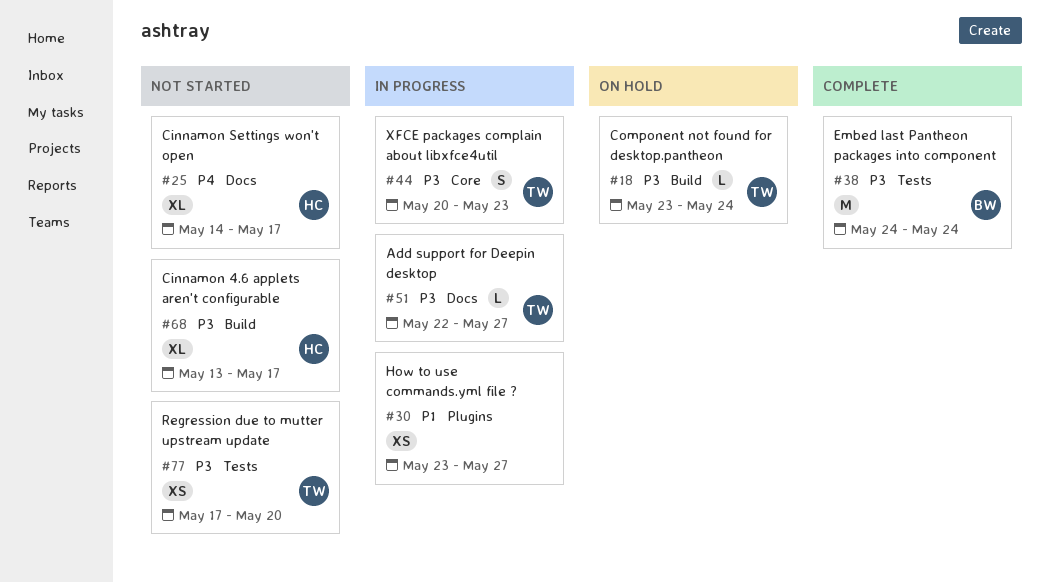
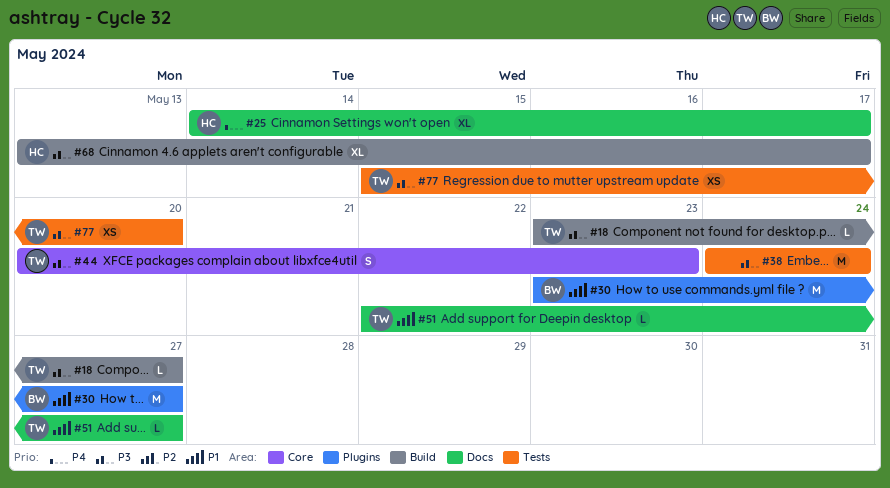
#18, due: May 24 -> May 27
#30, owner: none -> BW
#30, estimate: XS -> M
#38, owner: BW -> none
#51, priority: P3 -> P1
#77, start: May 17 -> May 15

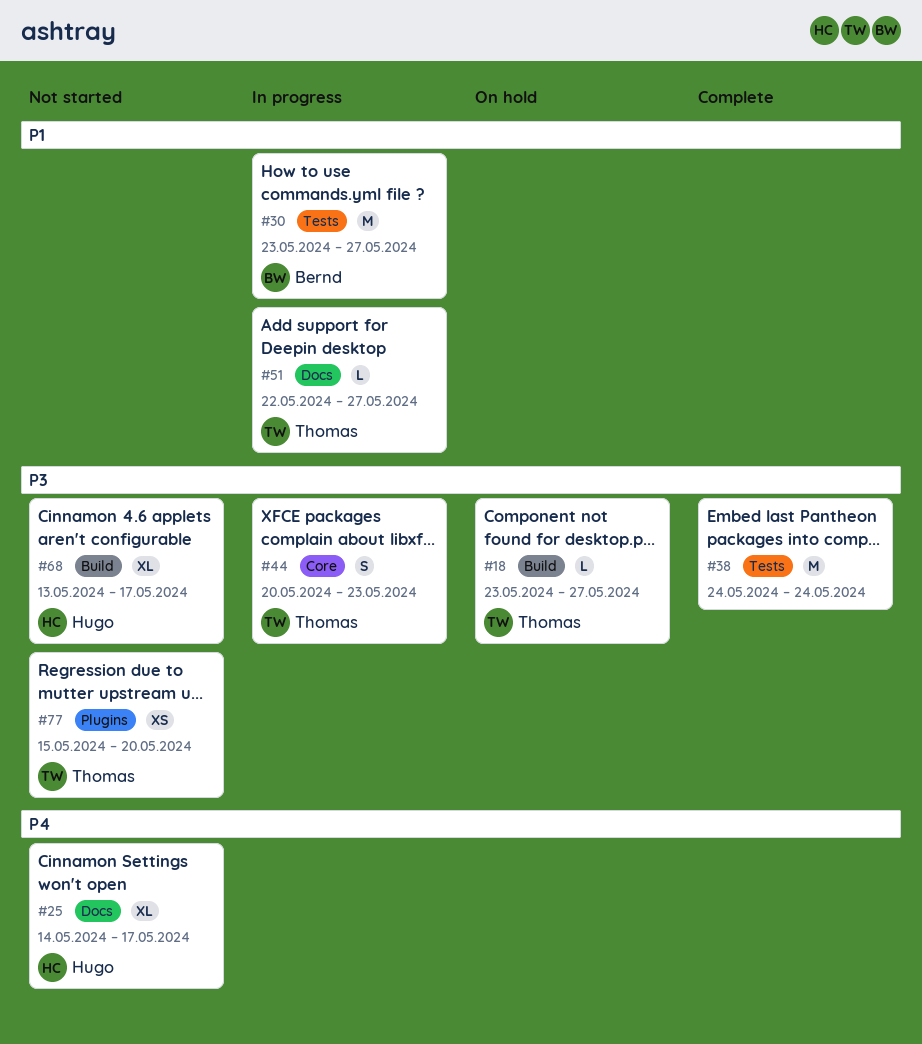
#30, label: Plugins -> Tests
#77, label: Tests -> Plugins

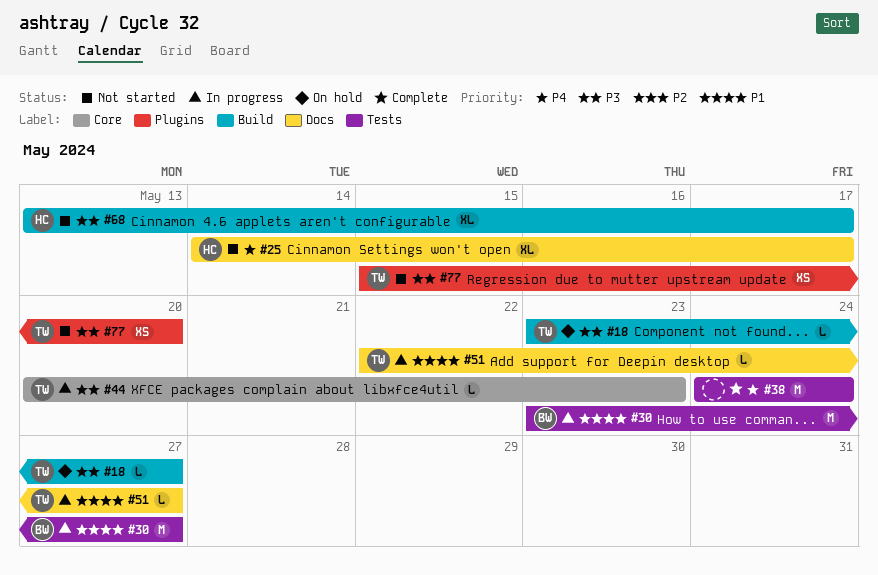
#38, priority: P3 -> P4
#44, estimate: S -> L

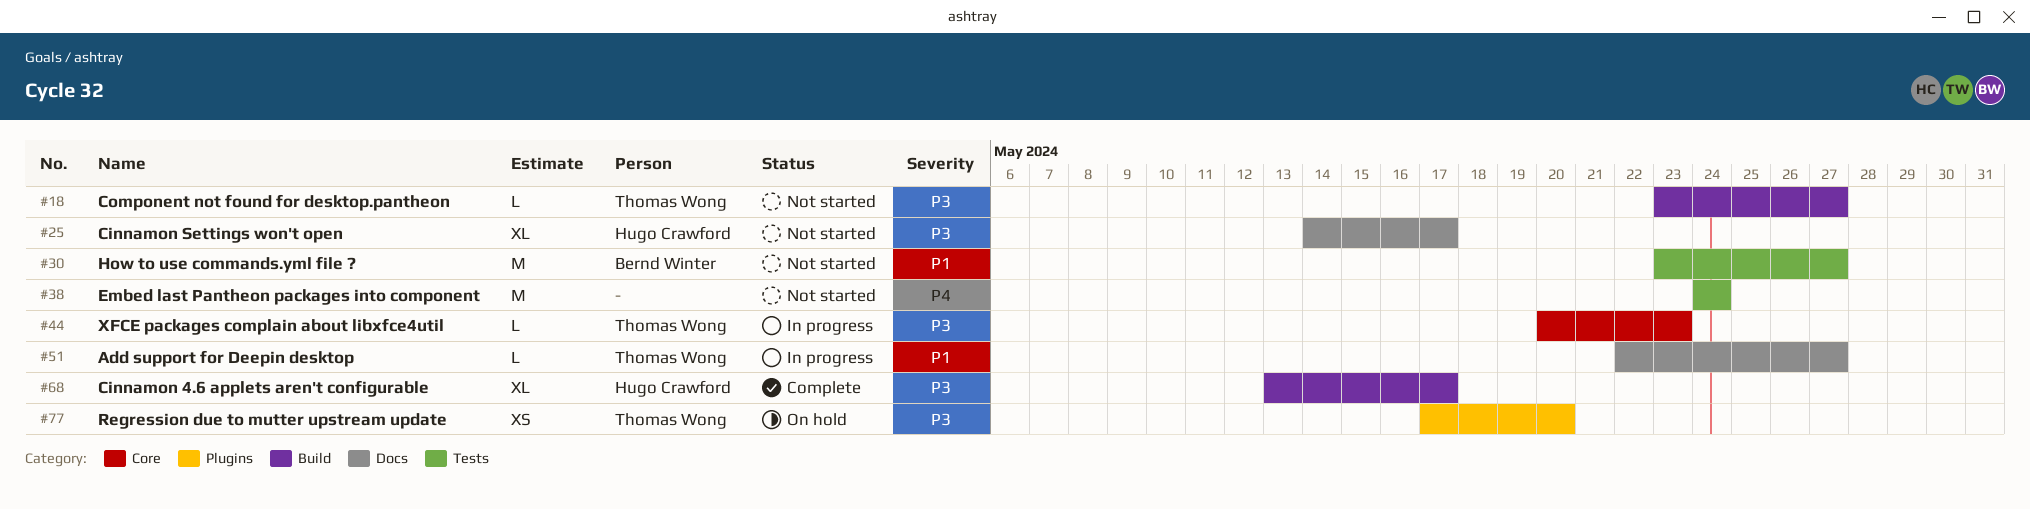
#18, status: On hold -> Not started
#25, priority: P4 -> P3
#30, status: In progress -> Not started
#38, status: Complete -> Not started
#68, status: Not started -> Complete
#77, status: Not started -> On hold
#77, start: May 15 -> May 17

